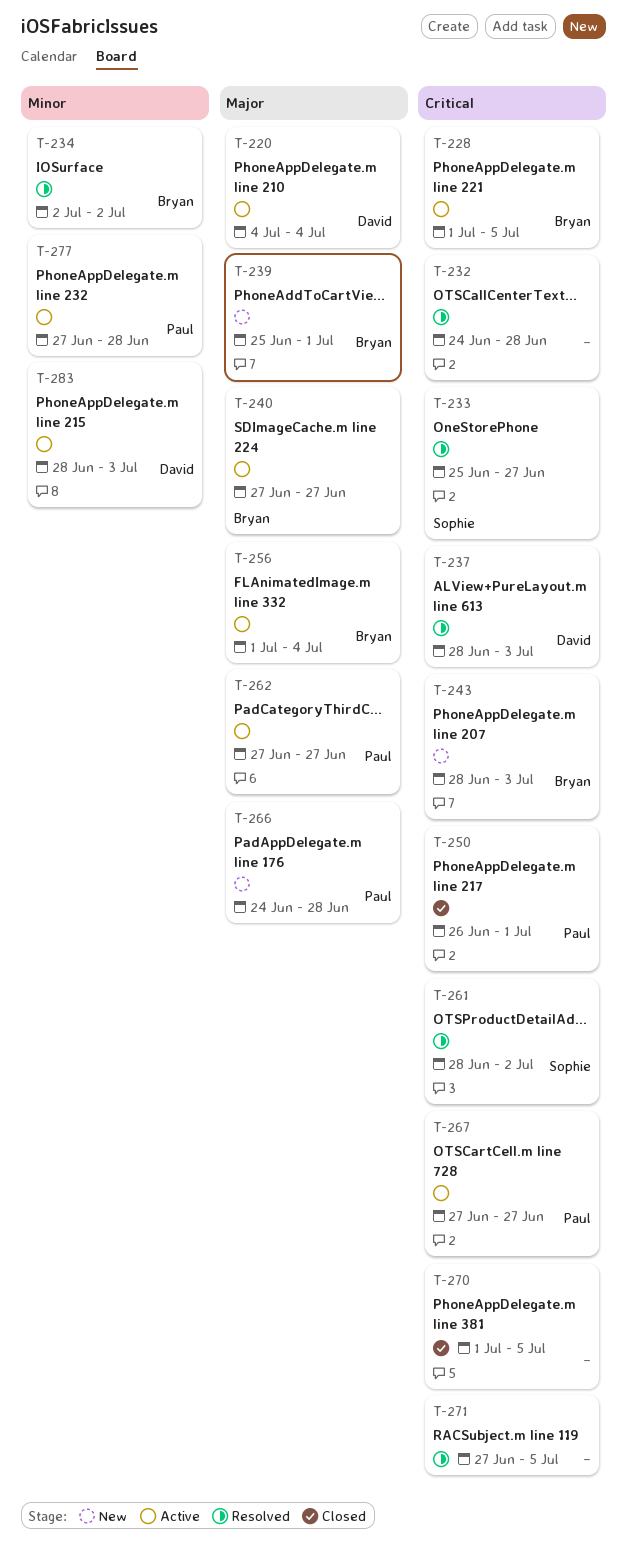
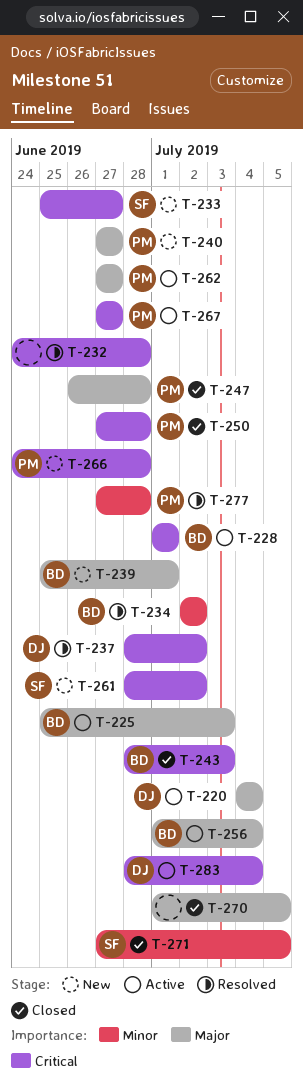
T-225: none -> present
T-228, due: Jul 5 -> Jul 1
T-233, status: Resolved -> New
T-237, due: Jul 3 -> Jul 2
T-240, status: Active -> New
T-240, owner: Bryan -> Paul
T-243, status: New -> Closed
T-247: none -> present
T-250, start: Jun 26 -> Jun 27
T-250, due: Jul 1 -> Jun 28
T-261, status: Resolved -> New
T-266, priority: Major -> Critical
T-270, priority: Critical -> Major
T-271, status: Resolved -> Closed
T-271, owner: none -> Sophie
T-271, priority: Critical -> Minor
T-277, status: Active -> Resolved
T-283, priority: Minor -> Critical
T-283, due: Jul 3 -> Jul 4

